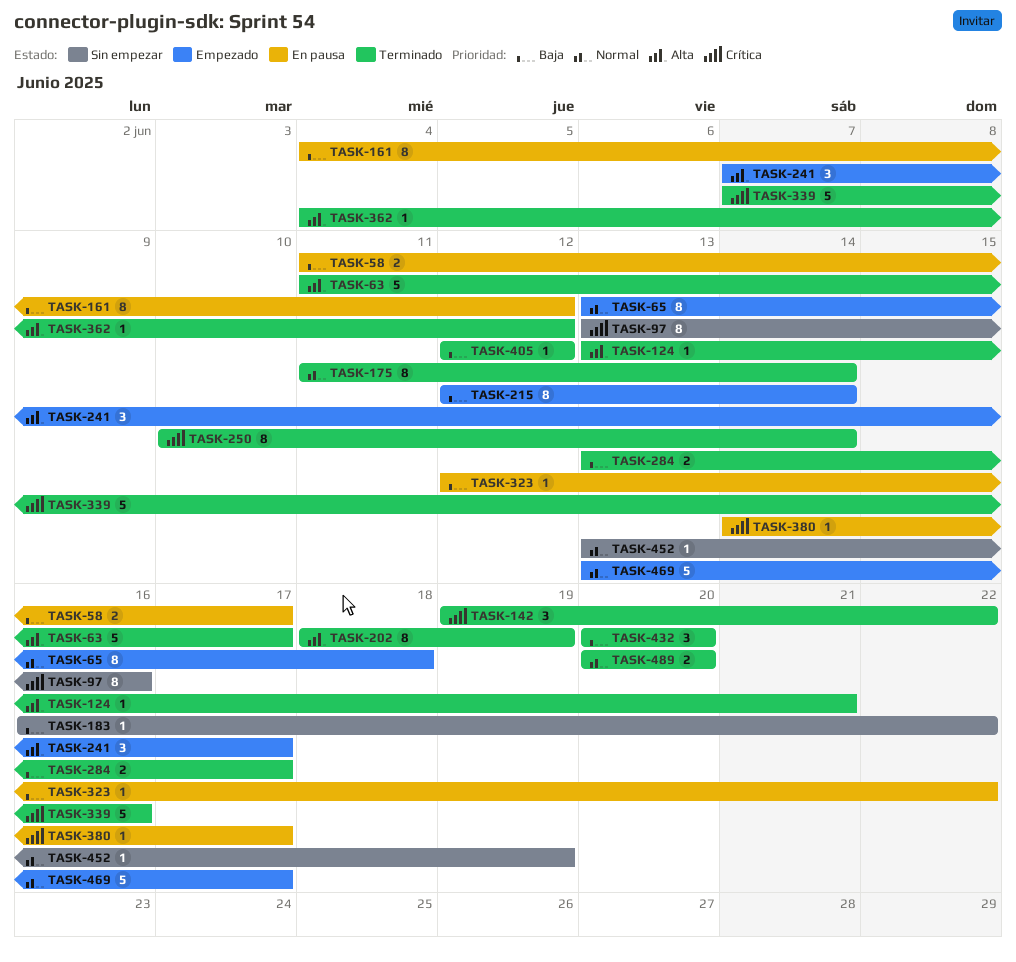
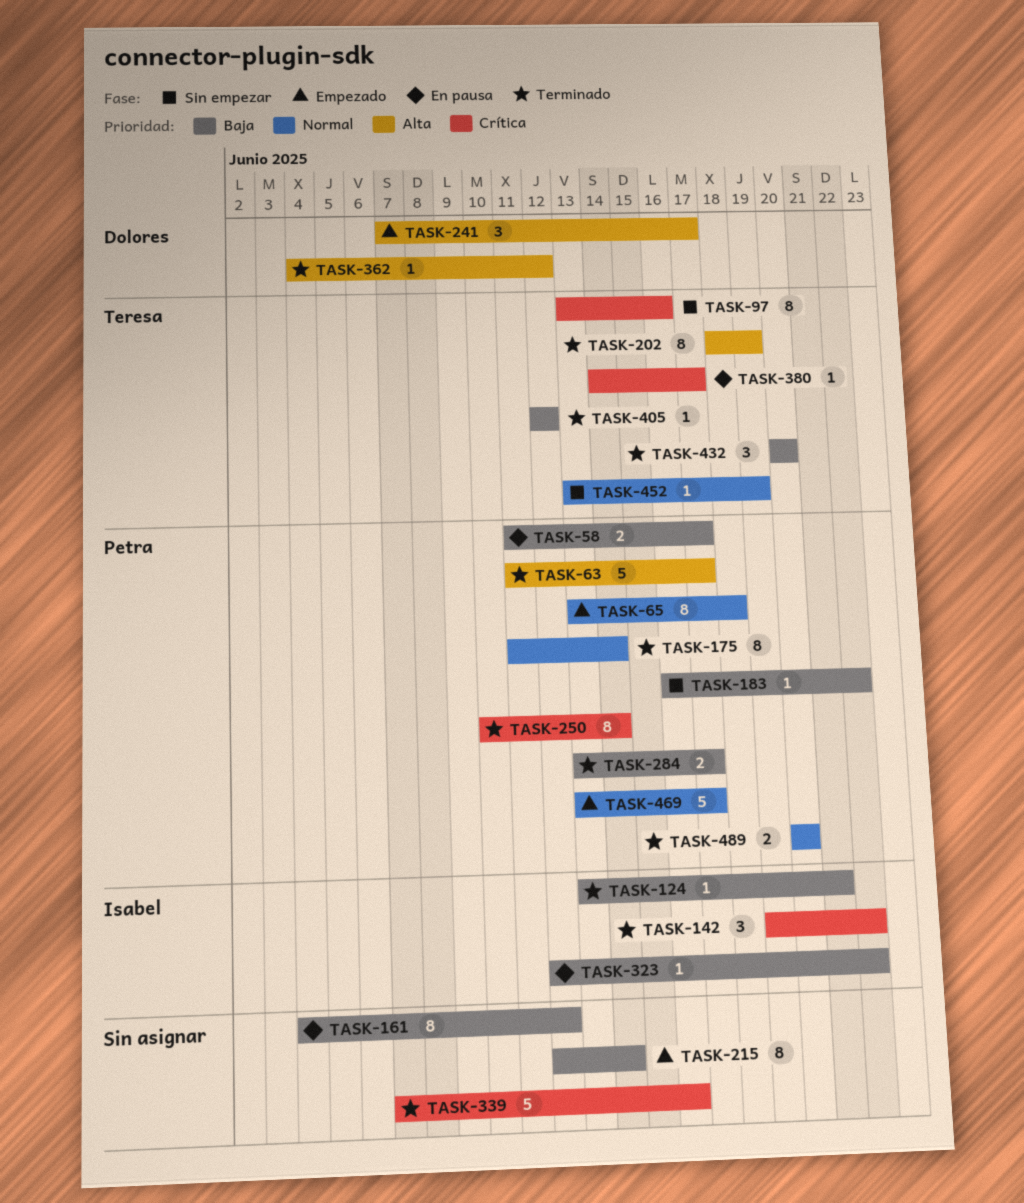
TASK-124, priority: Alta -> Baja

